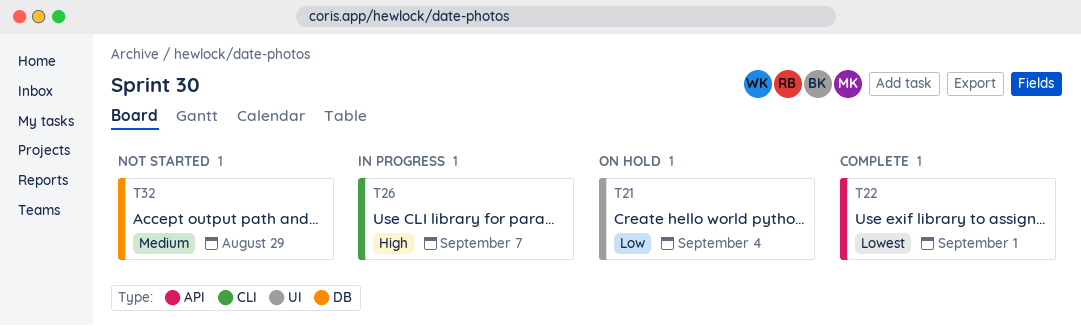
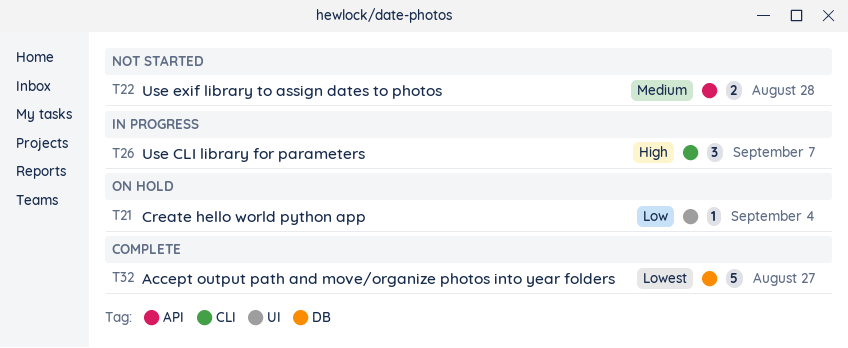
T22, status: Complete -> Not started
T22, priority: Lowest -> Medium
T22, due: Sep 1 -> Aug 28
T32, status: Not started -> Complete
T32, priority: Medium -> Lowest
T32, due: Aug 29 -> Aug 27

